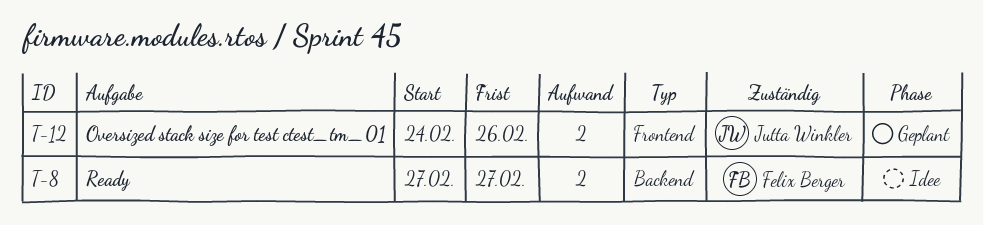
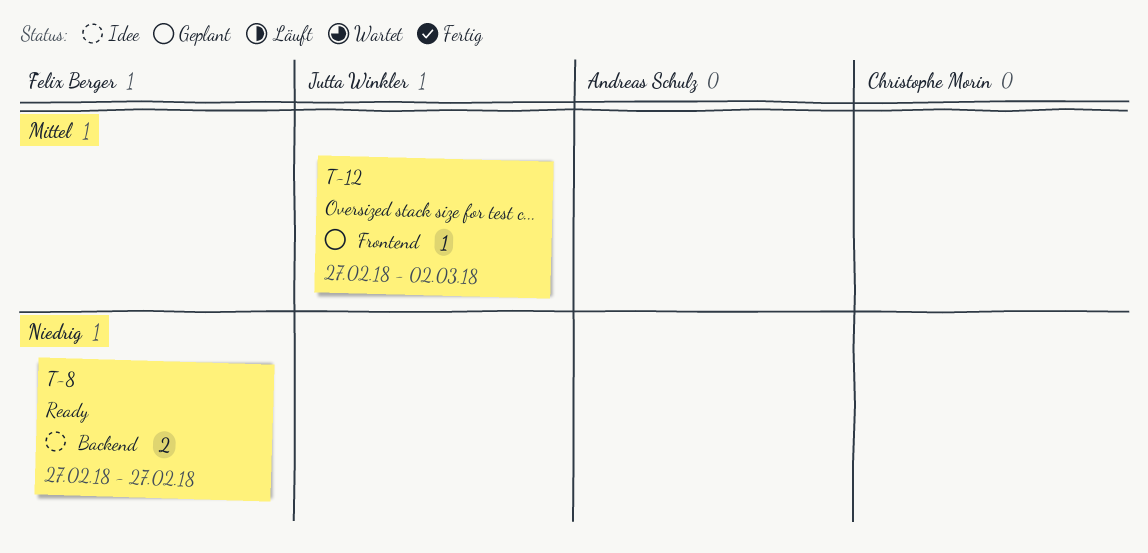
T-12, estimate: 2 -> 1
T-12, start: Feb 24 -> Feb 27
T-12, due: Feb 26 -> Mar 2

